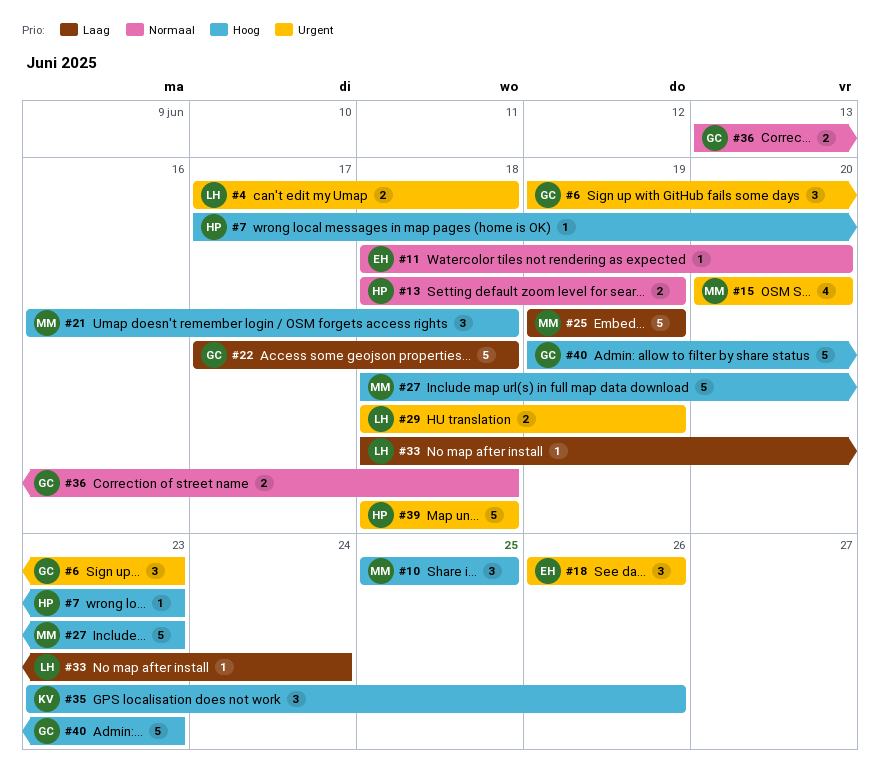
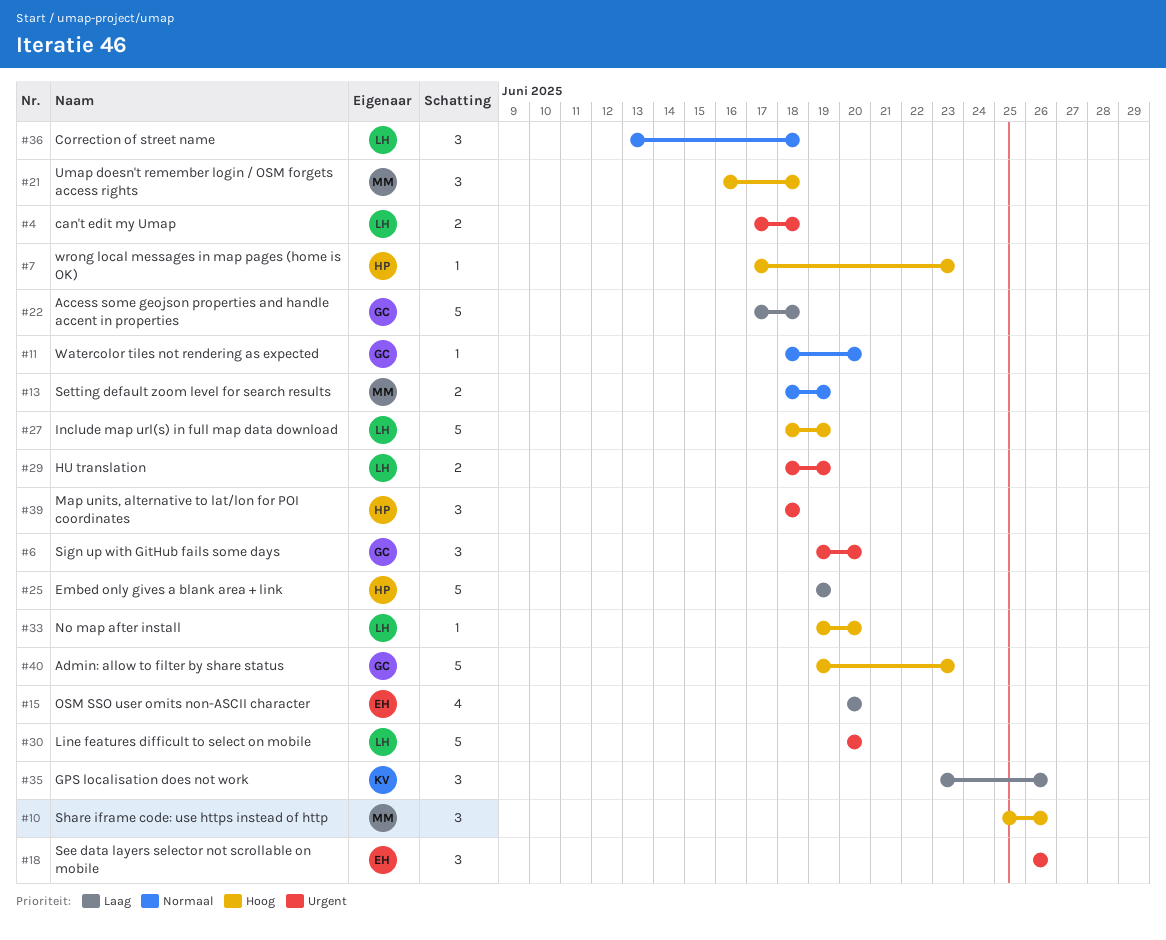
#6, due: Jun 23 -> Jun 20
#10, due: Jun 25 -> Jun 26
#11, owner: EH -> GC
#13, owner: HP -> MM
#15, owner: MM -> EH
#15, priority: Urgent -> Laag
#25, owner: MM -> HP
#27, owner: MM -> LH
#27, due: Jun 23 -> Jun 19
#30: none -> present
#33, priority: Laag -> Hoog
#33, start: Jun 18 -> Jun 19
#33, due: Jun 24 -> Jun 20
#35, priority: Hoog -> Laag
#36, owner: GC -> LH
#36, estimate: 2 -> 3
#39, estimate: 5 -> 3

